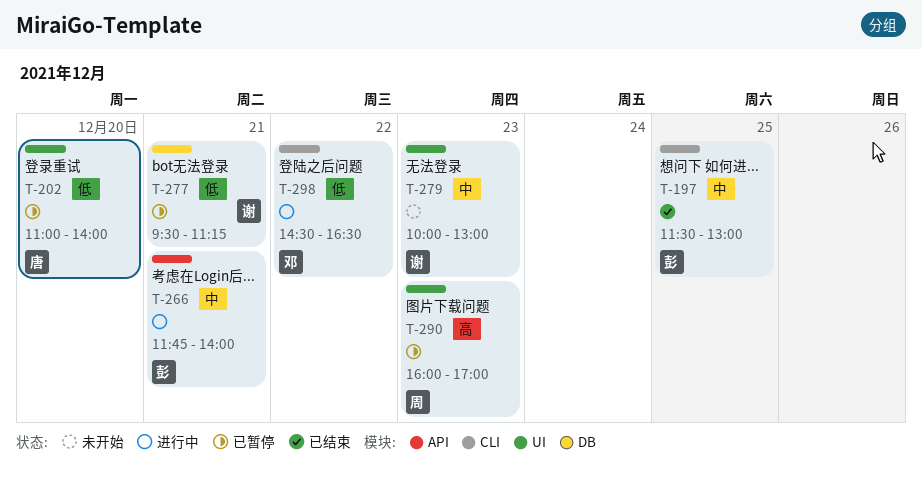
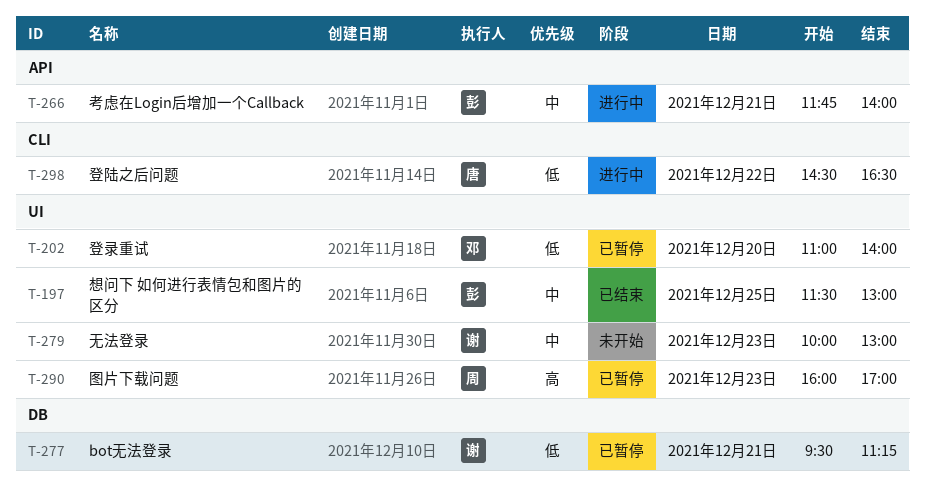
T-197, label: CLI -> UI
T-202, owner: 唐 -> 邓
T-298, owner: 邓 -> 唐

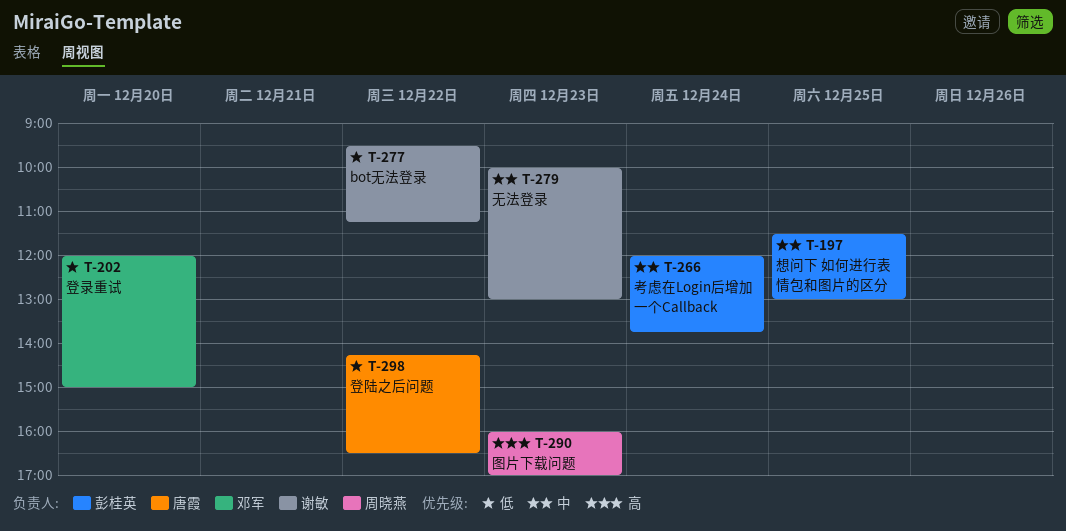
T-202, begins: 11:00 -> 12:00
T-202, ends: 14:00 -> 15:00
T-266, day: Dec 21 -> Dec 24
T-266, begins: 11:45 -> 12:00
T-266, ends: 14:00 -> 13:45
T-277, day: Dec 21 -> Dec 22
T-298, begins: 14:30 -> 14:15

